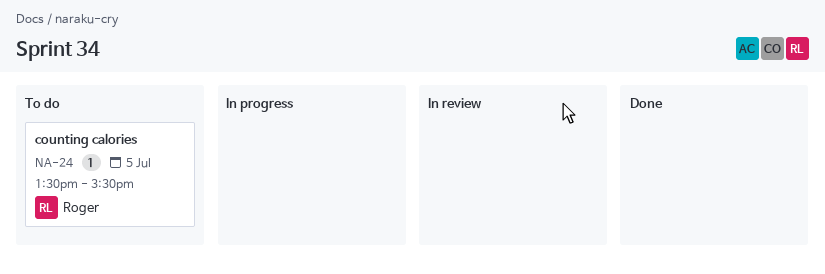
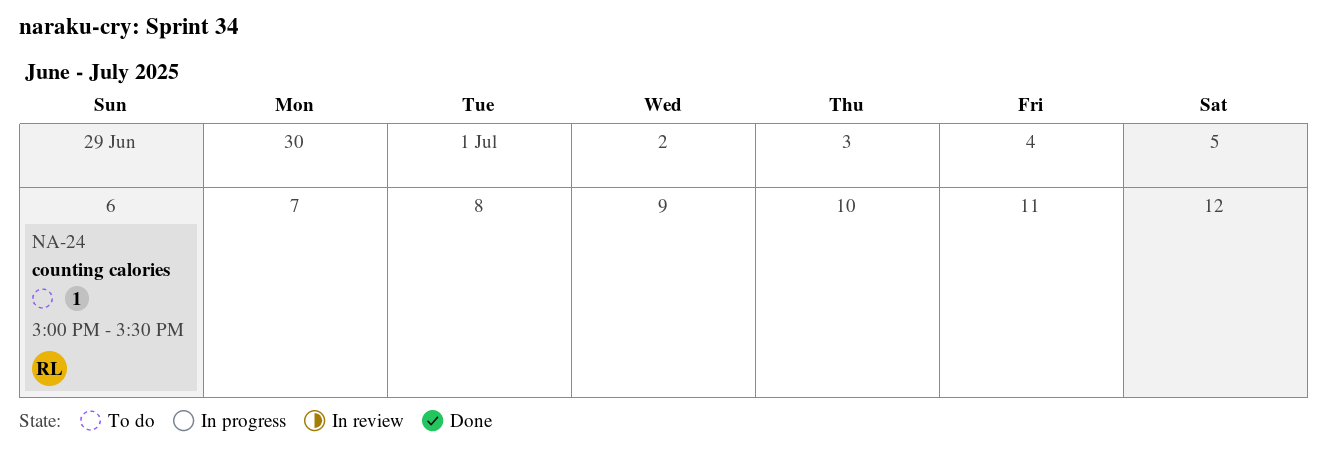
NA-24, day: Jul 5 -> Jul 6
NA-24, begins: 13:30 -> 15:00

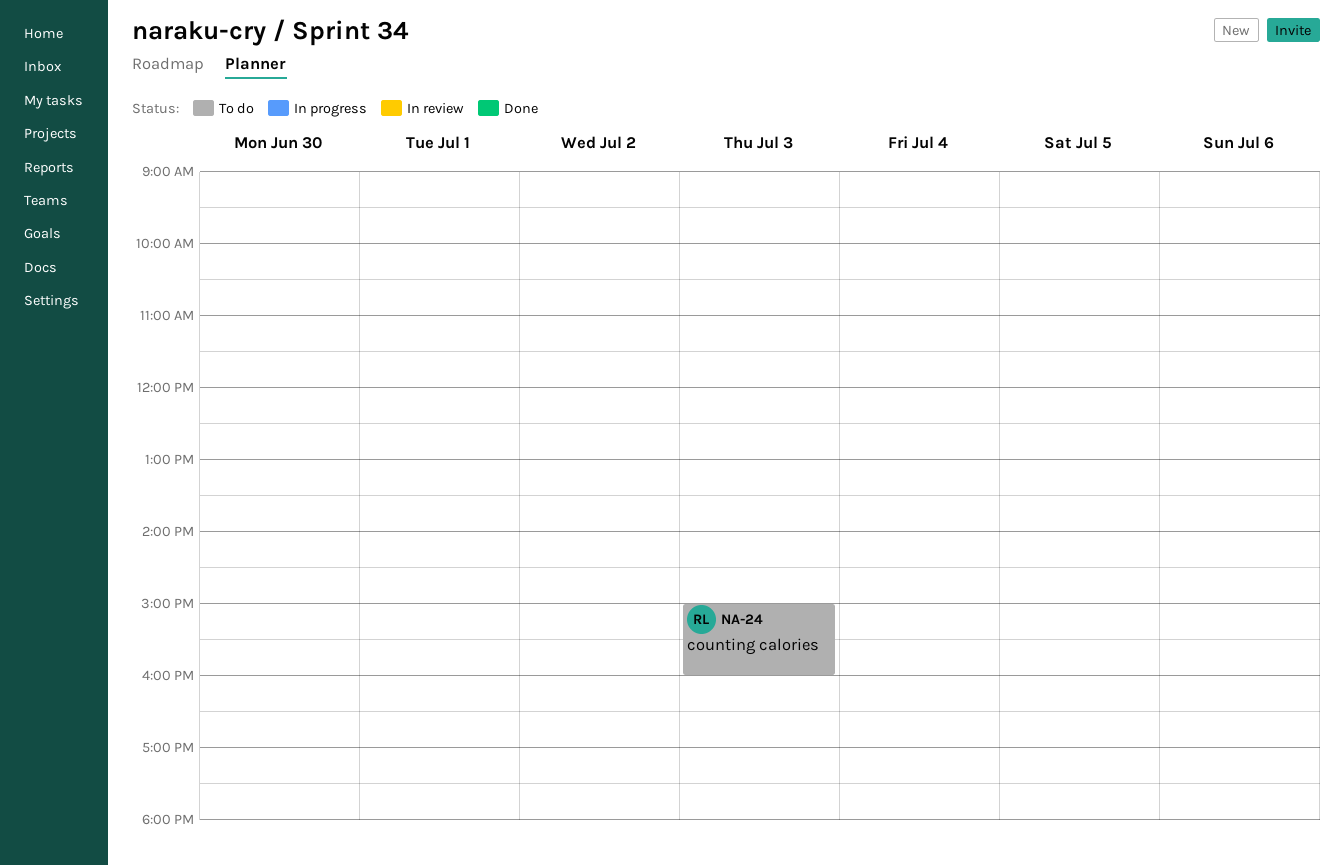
NA-24, day: Jul 6 -> Jul 3
NA-24, ends: 15:30 -> 16:00

